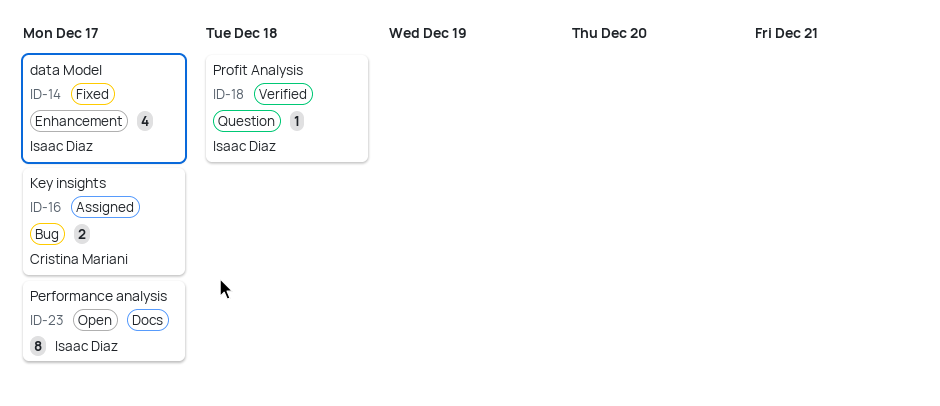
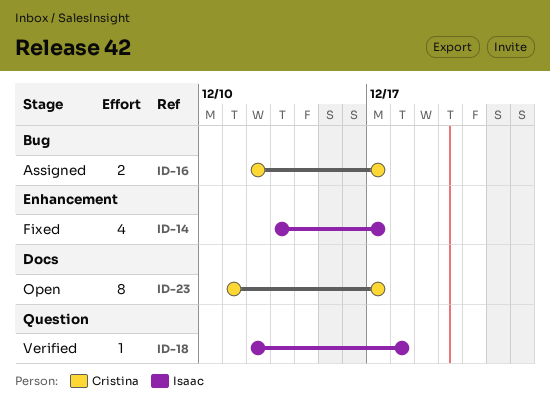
ID-23, owner: Isaac Diaz -> Cristina Mariani

